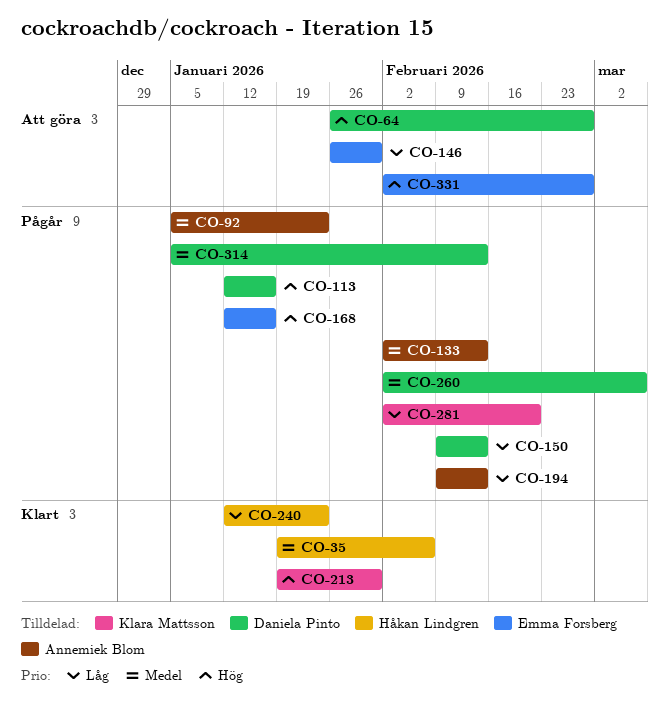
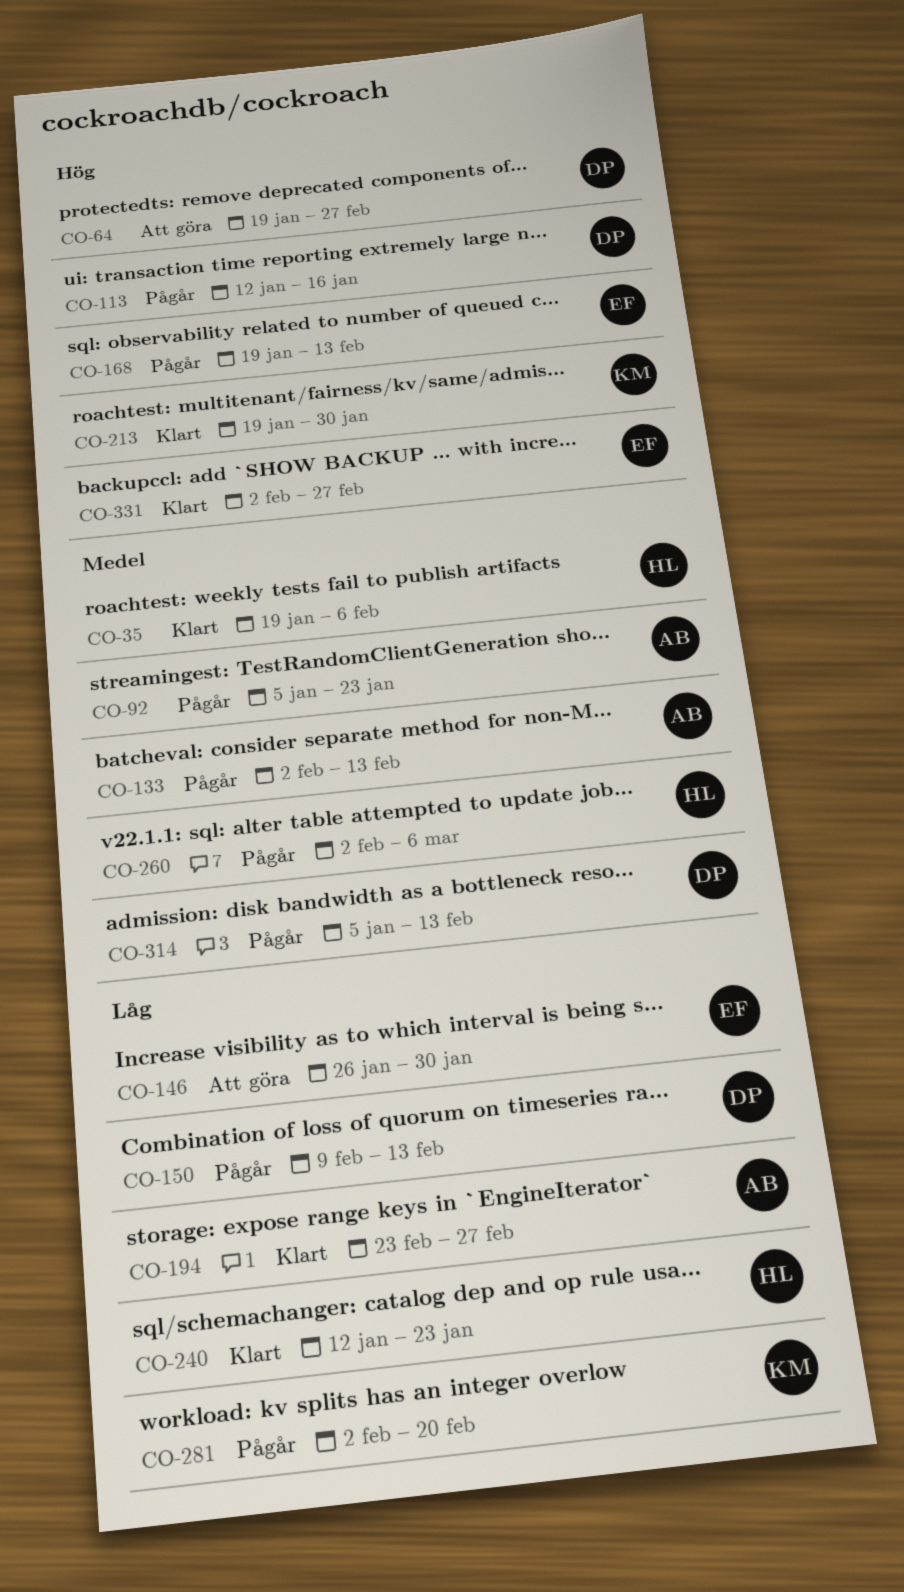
CO-64, start: Jan 26 -> Jan 19
CO-168, start: Jan 12 -> Jan 19
CO-168, due: Jan 16 -> Feb 13
CO-194, status: Pågår -> Klart
CO-194, start: Feb 9 -> Feb 23
CO-194, due: Feb 13 -> Feb 27
CO-260, owner: Daniela Pinto -> Håkan Lindgren
CO-331, status: Att göra -> Klart

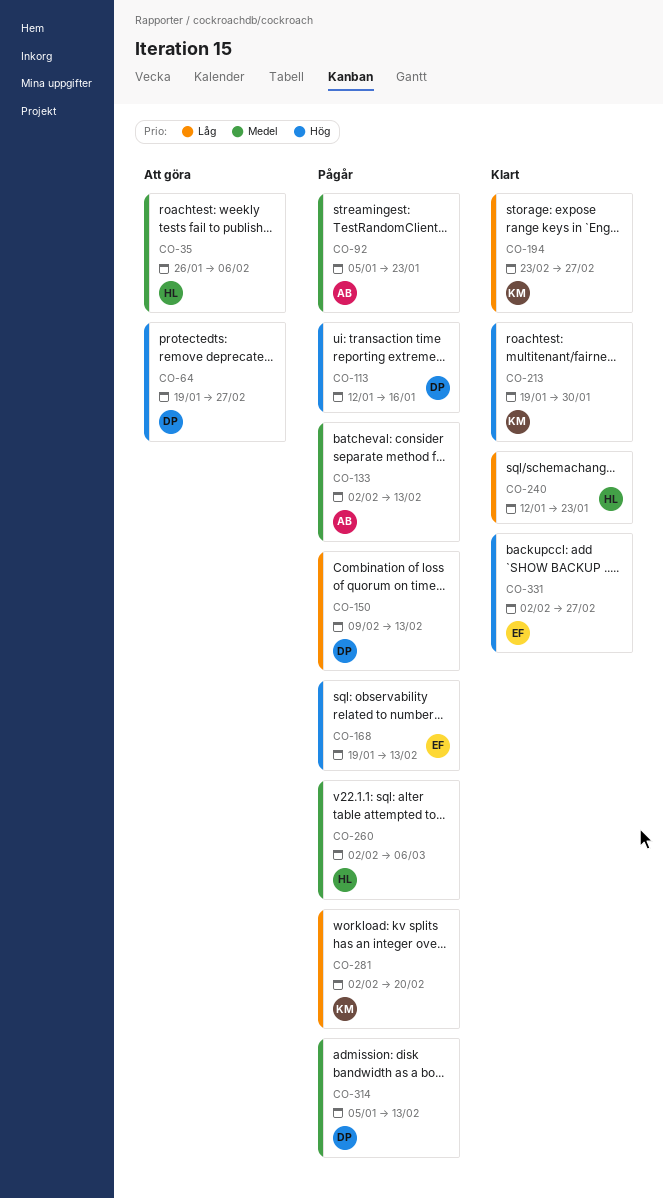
CO-35, status: Klart -> Att göra
CO-35, start: Jan 19 -> Jan 26
CO-146: present -> none
CO-194, owner: AB -> KM

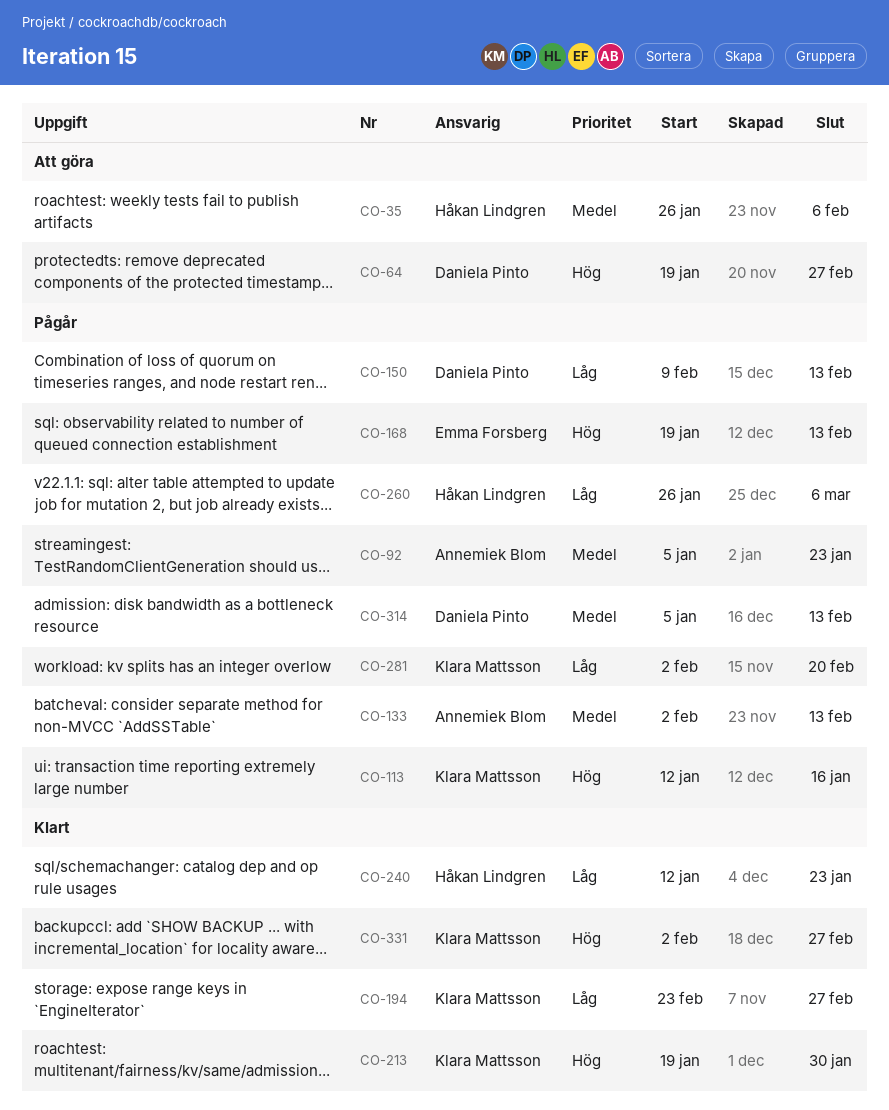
CO-113, owner: Daniela Pinto -> Klara Mattsson
CO-260, priority: Medel -> Låg
CO-260, start: Feb 2 -> Jan 26
CO-331, owner: Emma Forsberg -> Klara Mattsson

